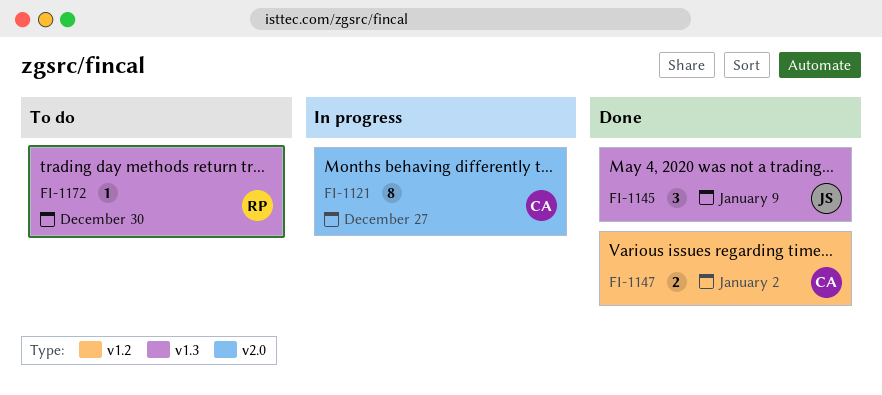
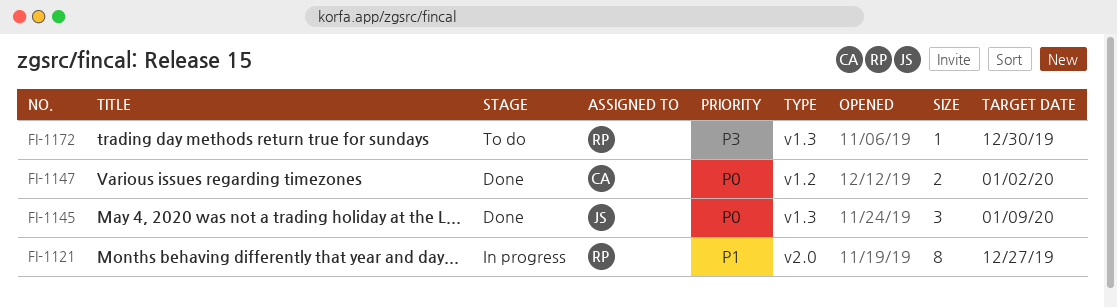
FI-1121, owner: CA -> RP

